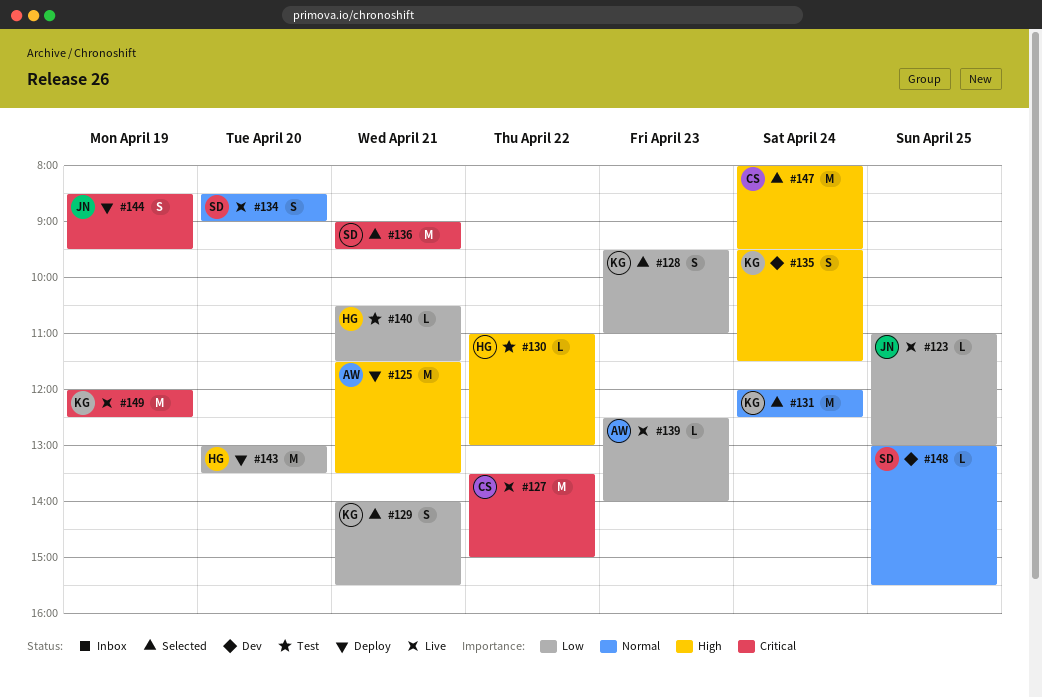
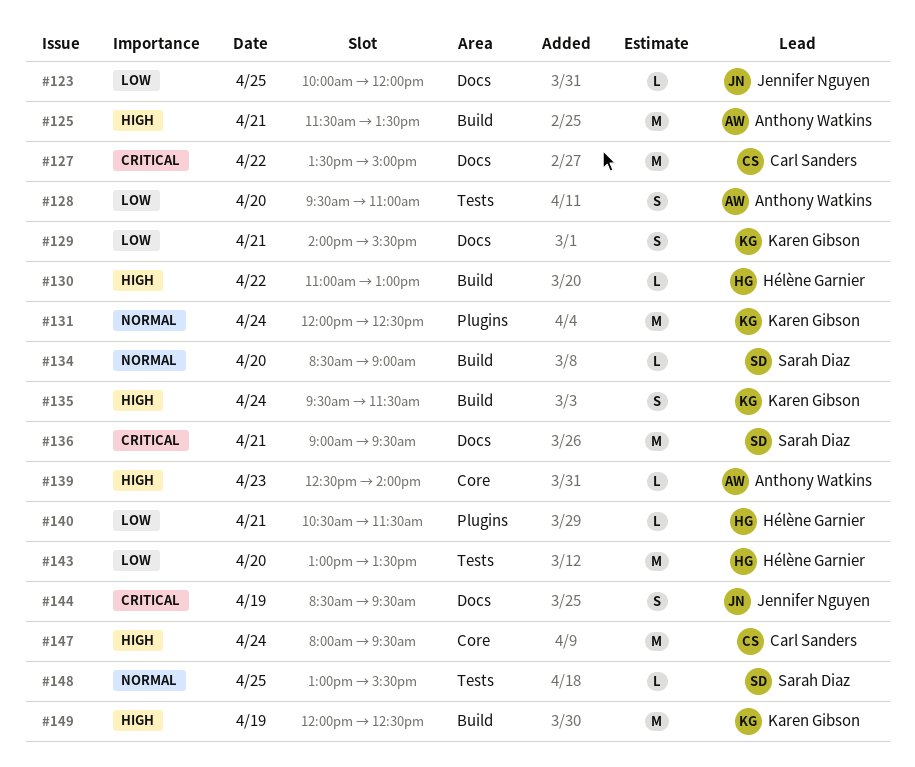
#123, begins: 11:00 -> 10:00
#123, ends: 13:00 -> 12:00
#128, owner: Karen Gibson -> Anthony Watkins
#128, day: Apr 23 -> Apr 20
#134, estimate: S -> L
#139, priority: Low -> High
#149, priority: Critical -> High

